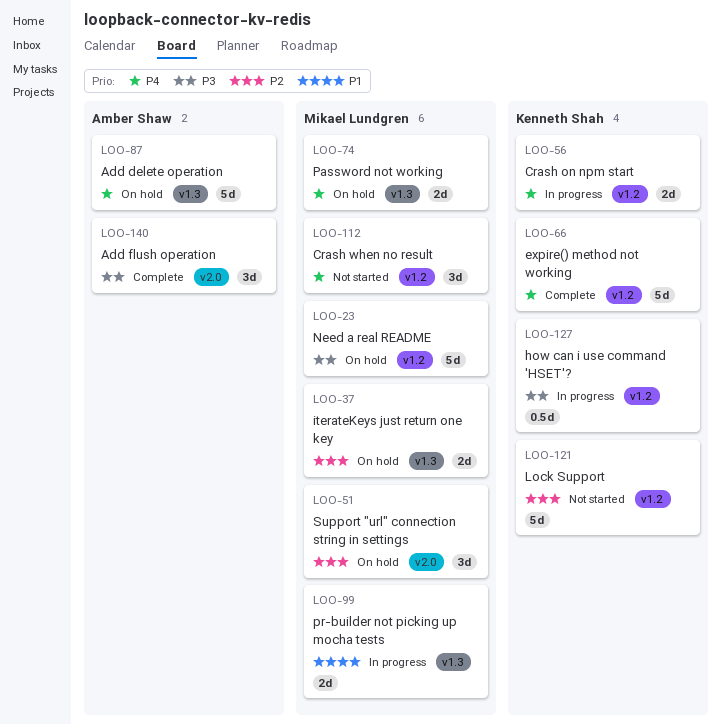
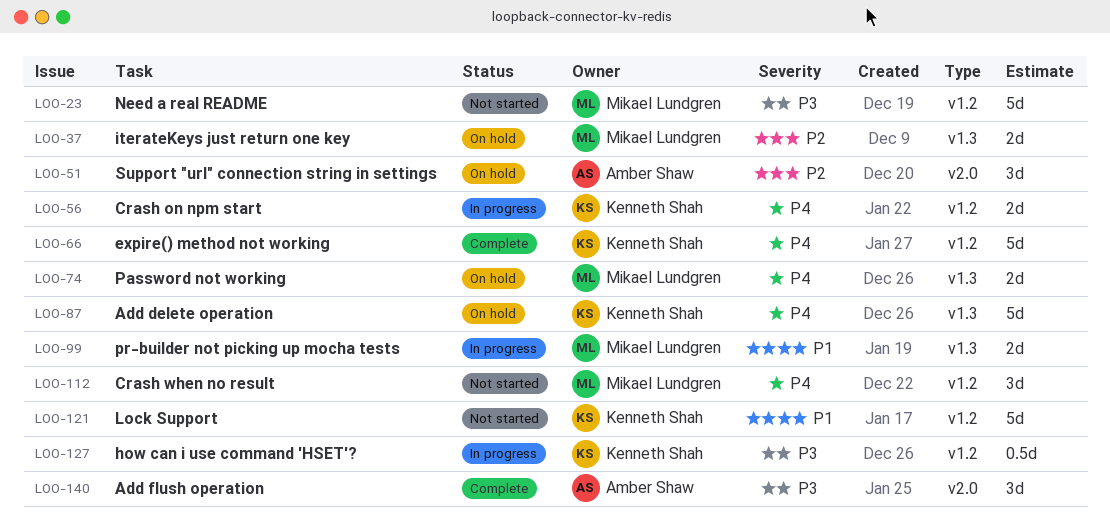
LOO-23, status: On hold -> Not started
LOO-51, owner: Mikael Lundgren -> Amber Shaw
LOO-87, owner: Amber Shaw -> Kenneth Shah
LOO-121, priority: P2 -> P1

